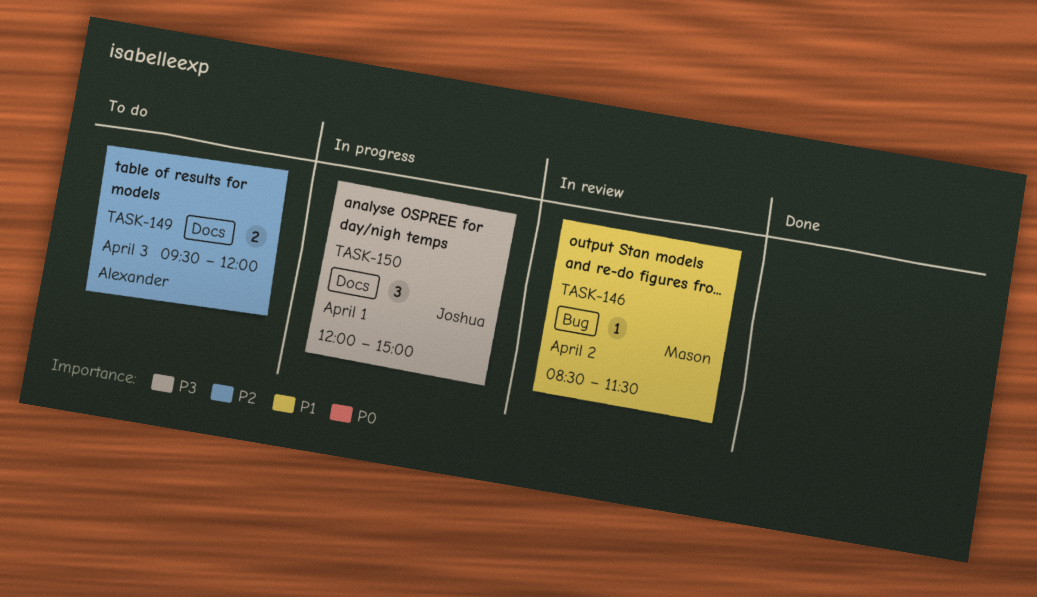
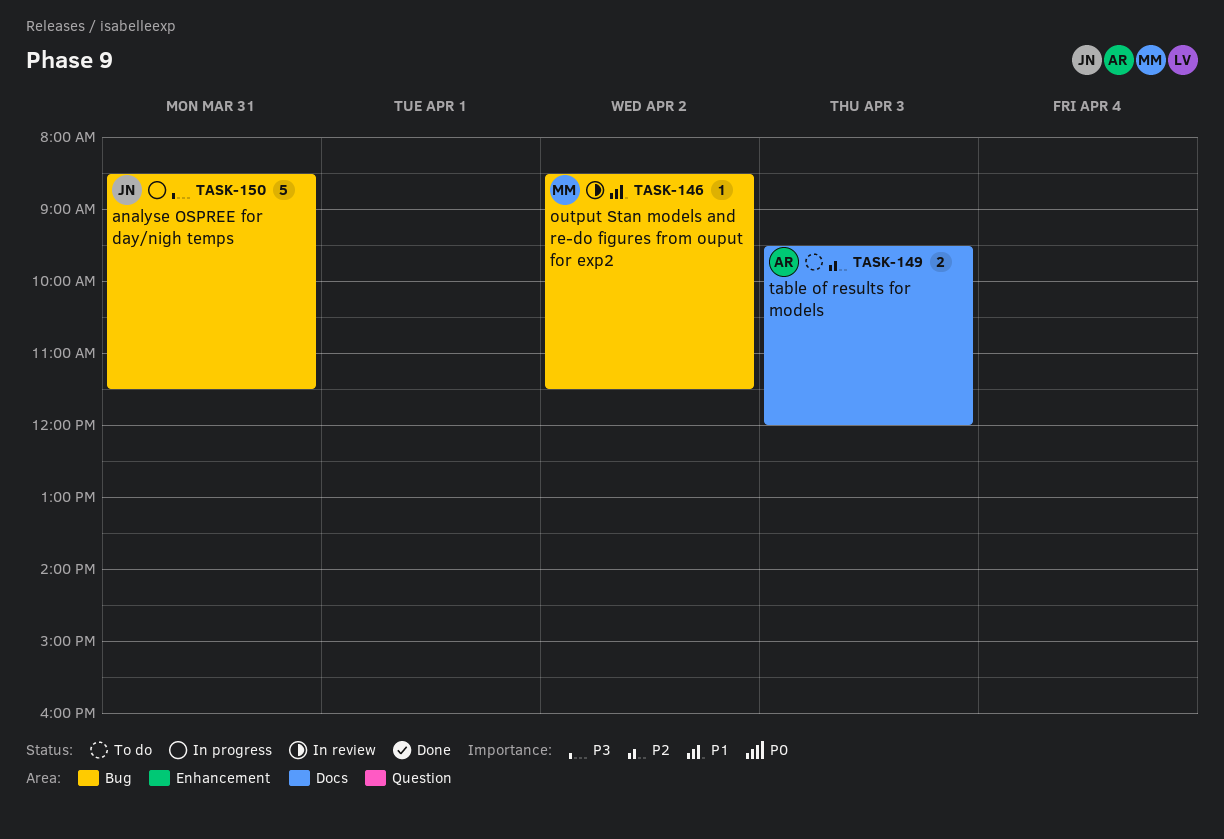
TASK-150, label: Docs -> Bug
TASK-150, estimate: 3 -> 5
TASK-150, day: Apr 1 -> Mar 31
TASK-150, begins: 12:00 -> 08:30
TASK-150, ends: 15:00 -> 11:30

